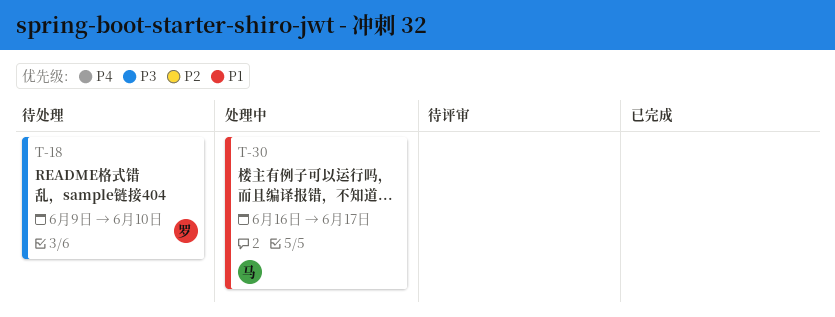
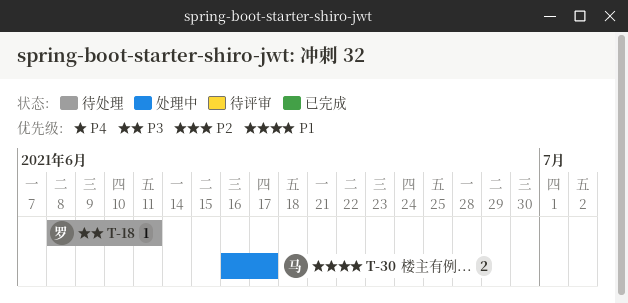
T-18, start: Jun 9 -> Jun 8
T-18, due: Jun 10 -> Jun 11

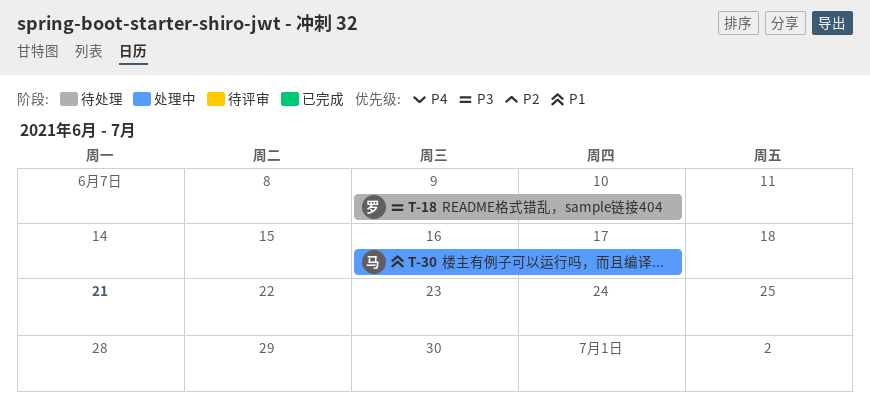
T-18, start: Jun 8 -> Jun 9
T-18, due: Jun 11 -> Jun 10

